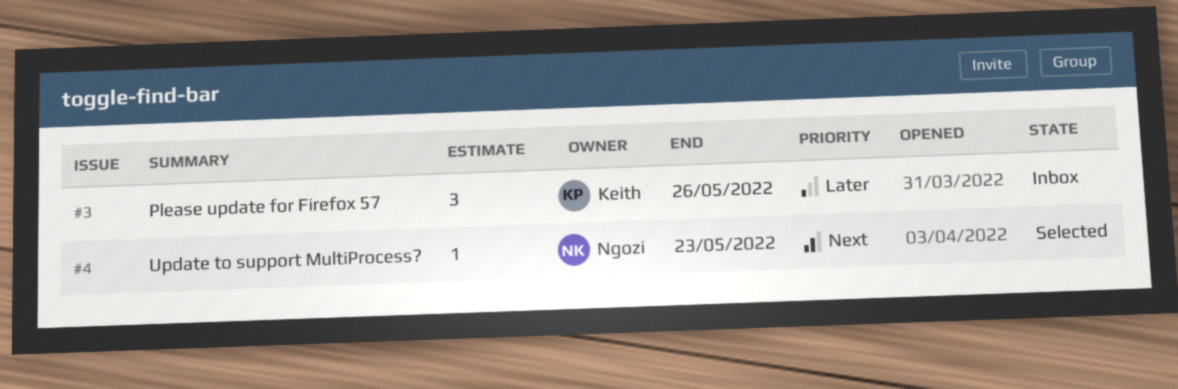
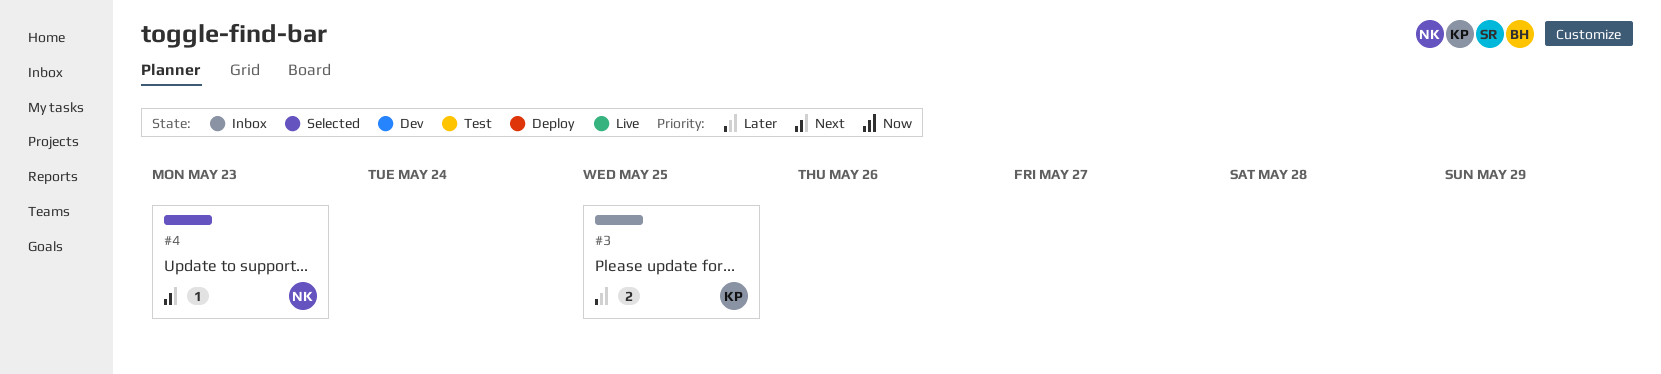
#3, estimate: 3 -> 2
#3, due: May 26 -> May 25

